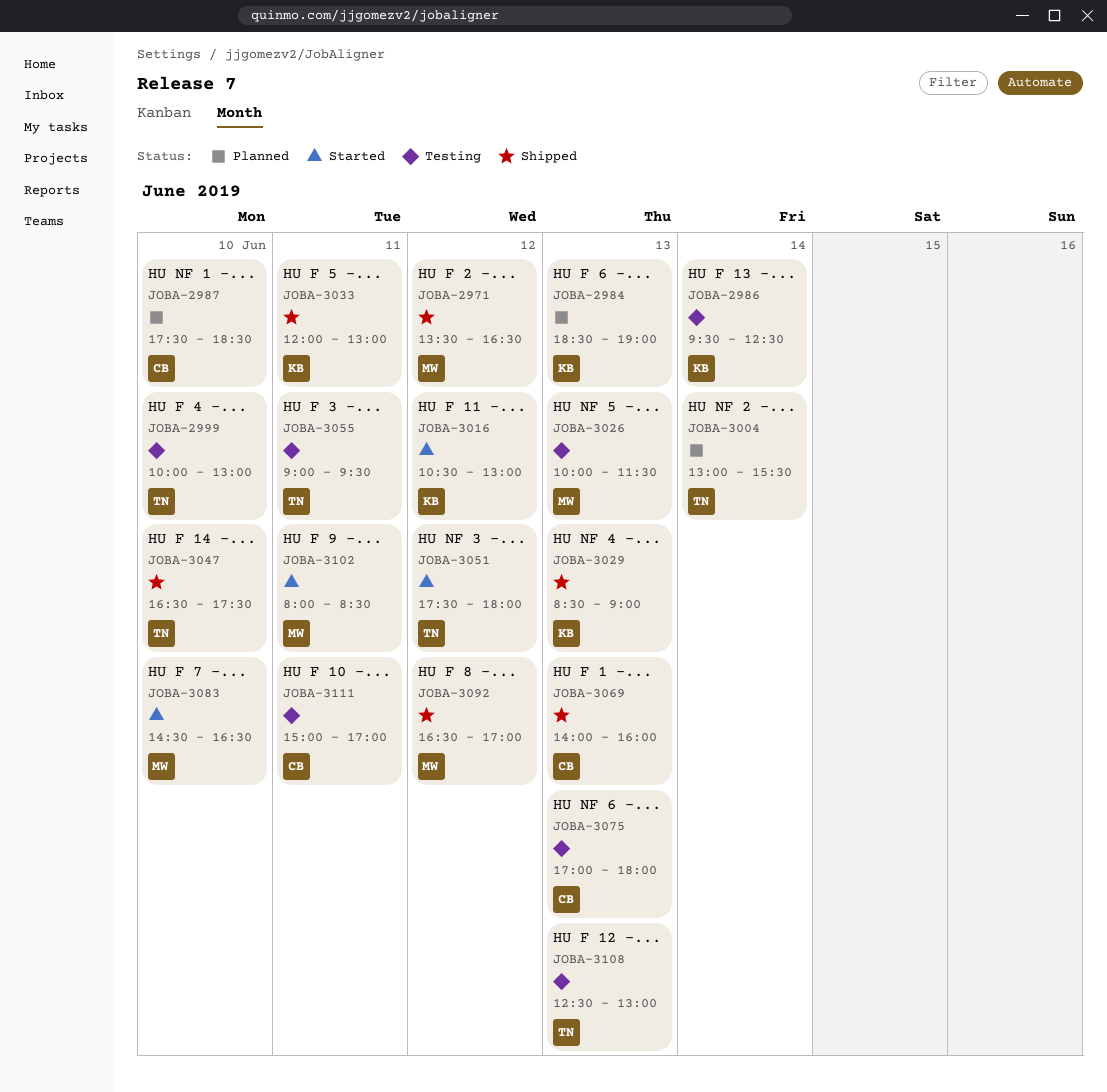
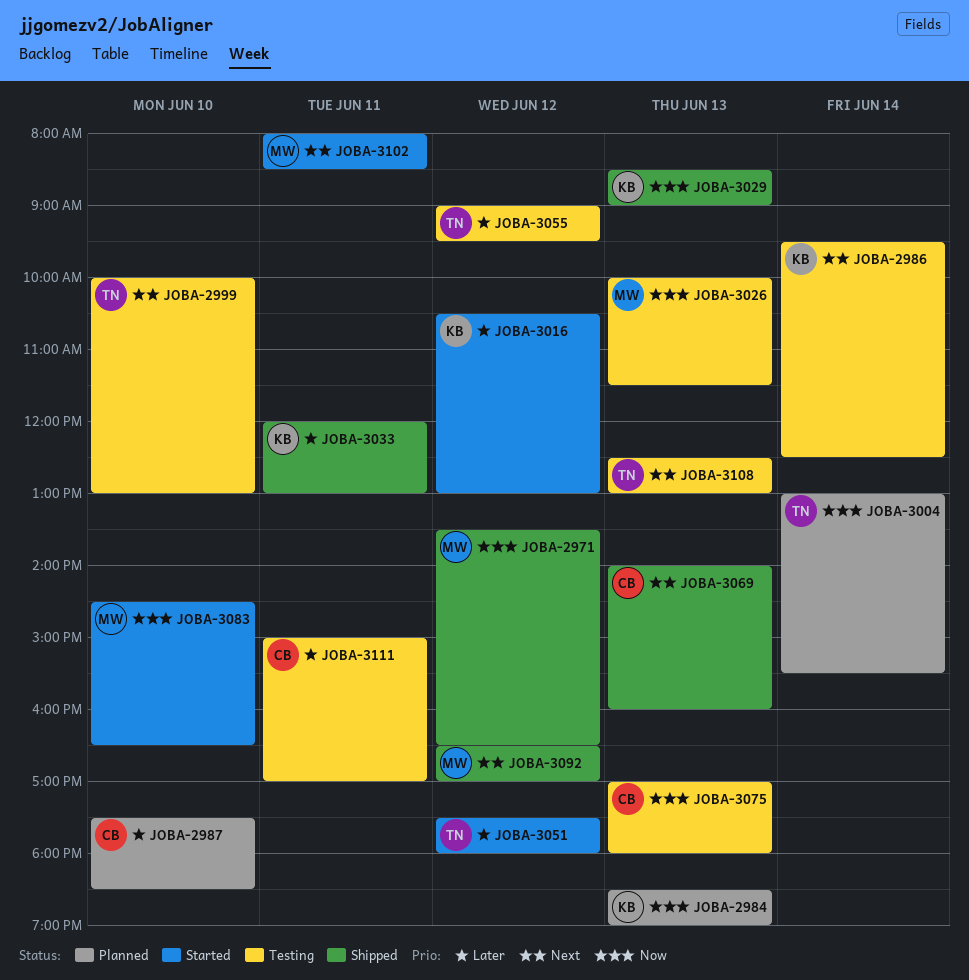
JOBA-3047: present -> none
JOBA-3055, day: Jun 11 -> Jun 12

